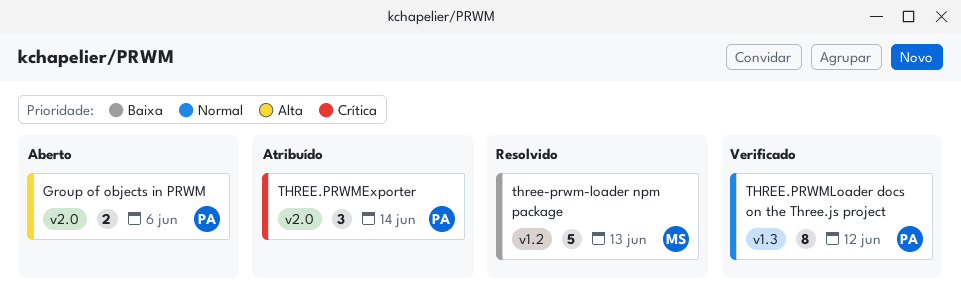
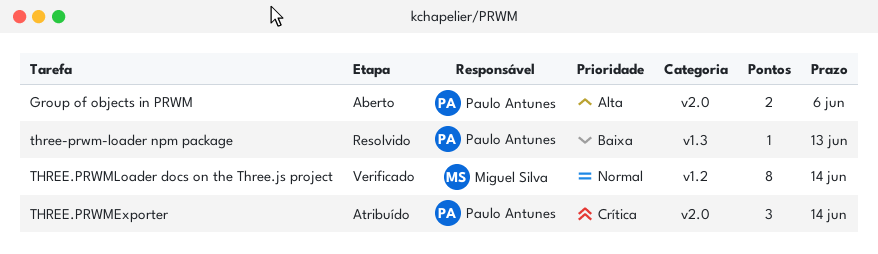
three-prwm-loader npm package, owner: Miguel Silva -> Paulo Antunes
three-prwm-loader npm package, label: v1.2 -> v1.3
three-prwm-loader npm package, estimate: 5 -> 1
THREE.PRWMLoader docs on the Three.js project, owner: Paulo Antunes -> Miguel Silva
THREE.PRWMLoader docs on the Three.js project, label: v1.3 -> v1.2
THREE.PRWMLoader docs on the Three.js project, due: Jun 12 -> Jun 14

